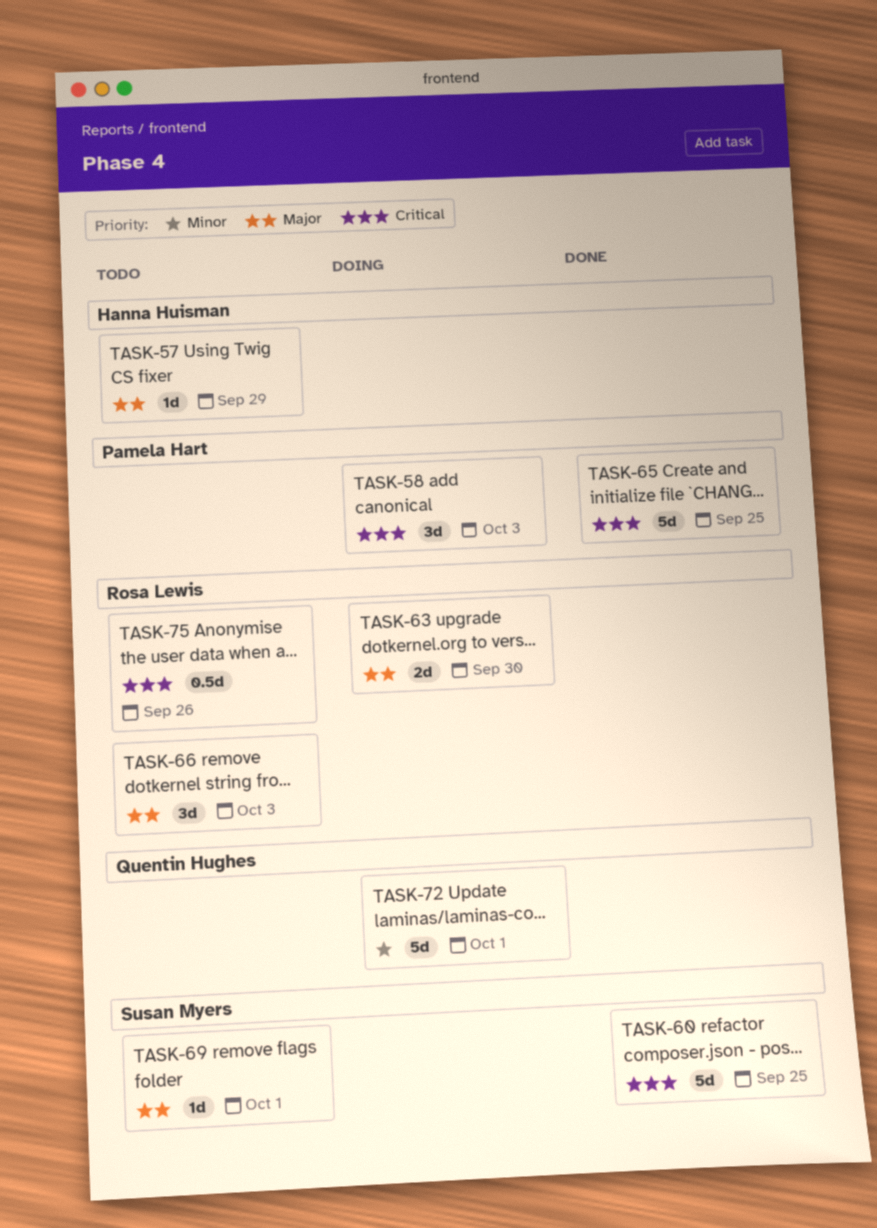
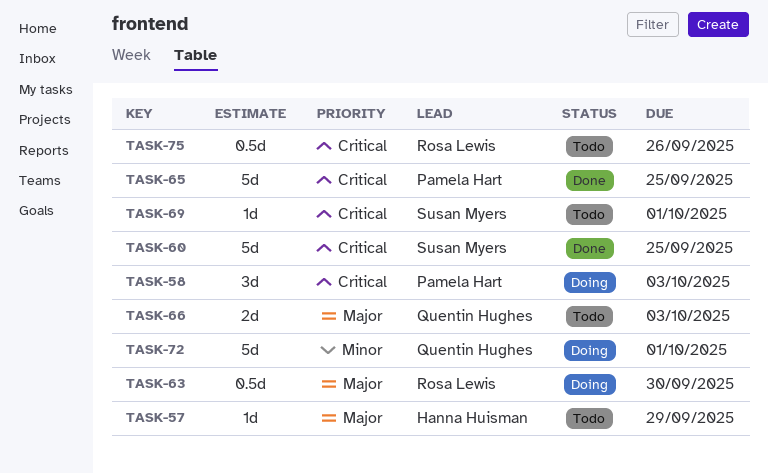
TASK-63, estimate: 2d -> 0.5d
TASK-66, owner: Rosa Lewis -> Quentin Hughes
TASK-66, estimate: 3d -> 2d
TASK-69, priority: Major -> Critical

